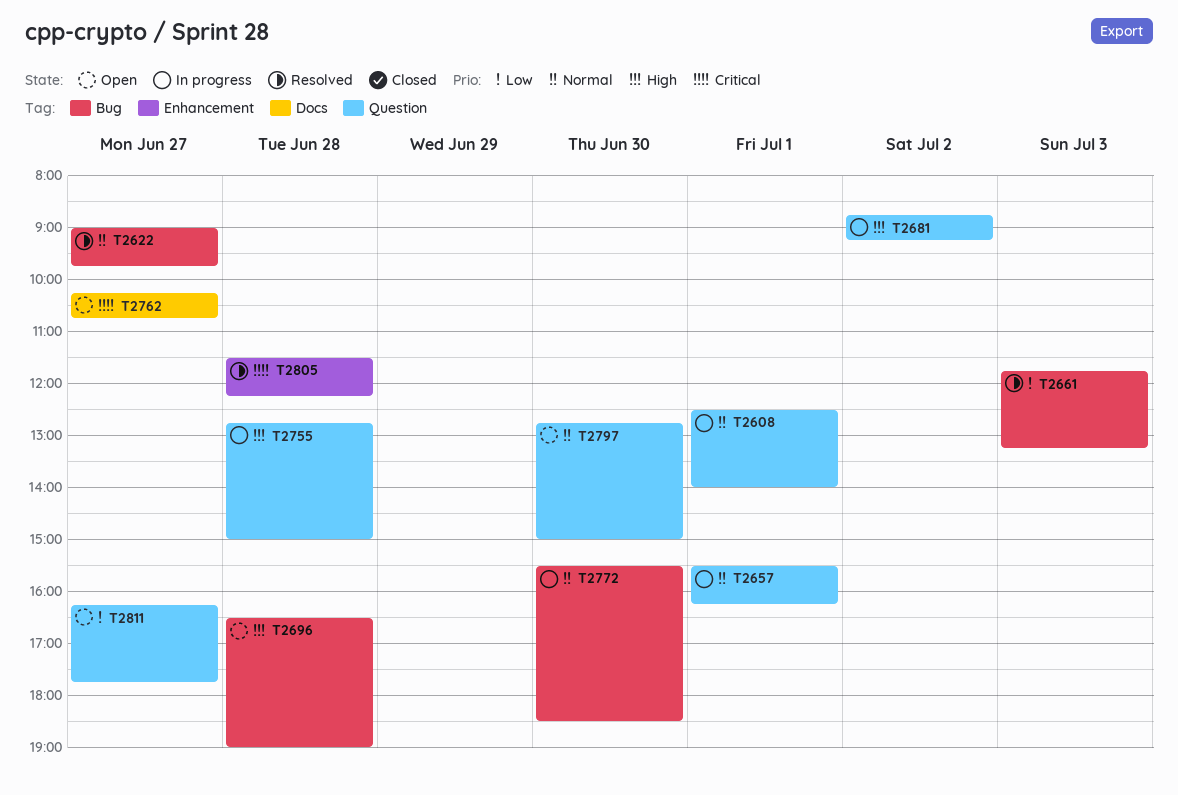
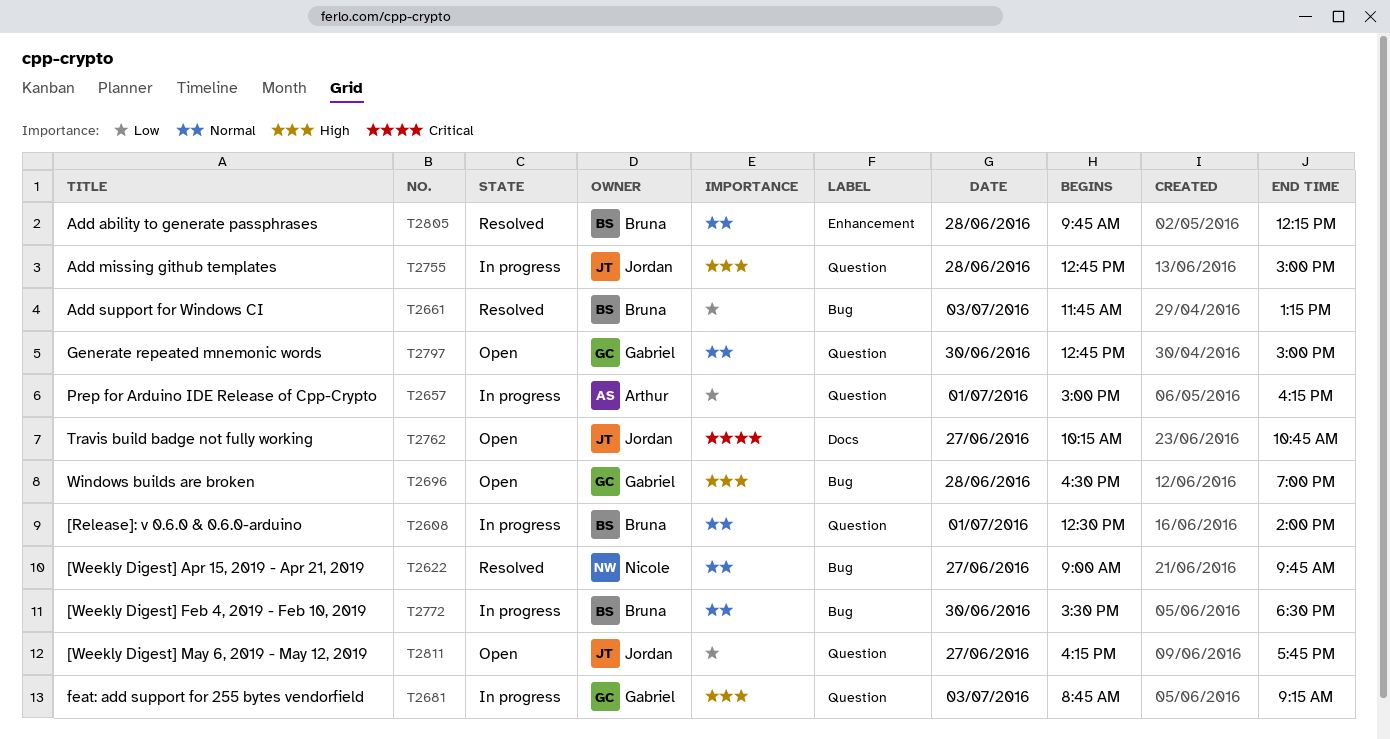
T2657, priority: Normal -> Low
T2657, begins: 15:30 -> 15:00
T2681, day: Jul 2 -> Jul 3
T2805, priority: Critical -> Normal
T2805, begins: 11:30 -> 09:45

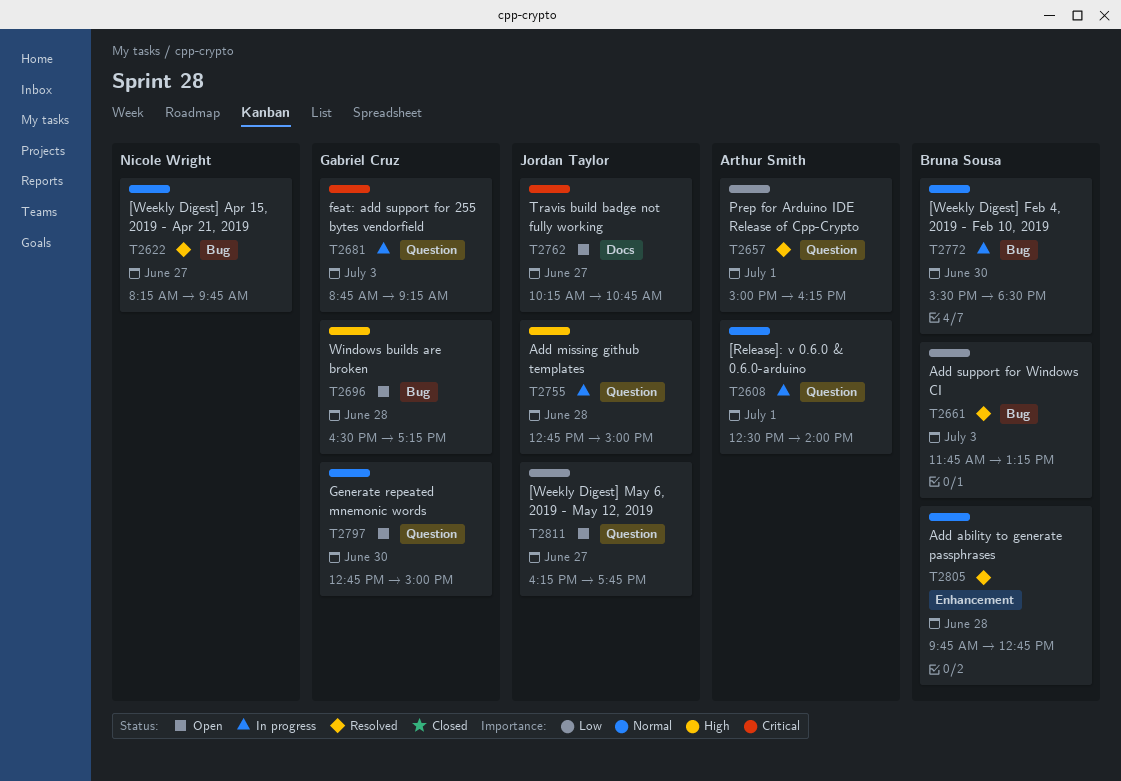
T2608, owner: Bruna Sousa -> Arthur Smith
T2622, begins: 09:00 -> 08:15
T2657, status: In progress -> Resolved
T2681, priority: High -> Critical
T2696, ends: 19:00 -> 17:15
T2805, ends: 12:15 -> 12:45

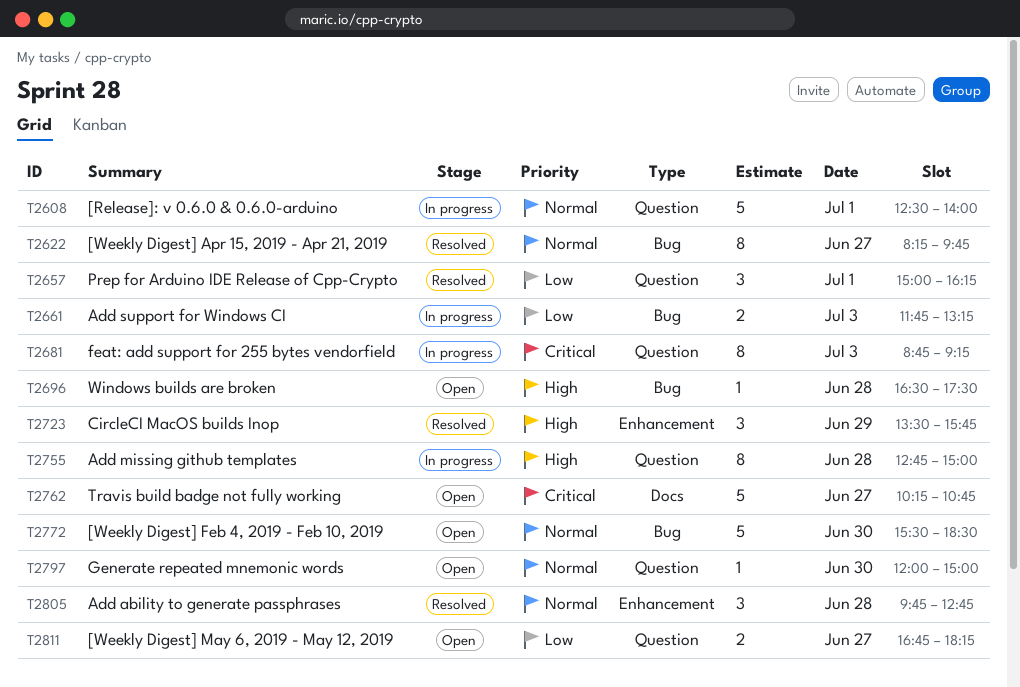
T2661, status: Resolved -> In progress
T2696, ends: 17:15 -> 17:30
T2723: none -> present
T2772, status: In progress -> Open
T2797, begins: 12:45 -> 12:00
T2811, begins: 16:15 -> 16:45
T2811, ends: 17:45 -> 18:15

